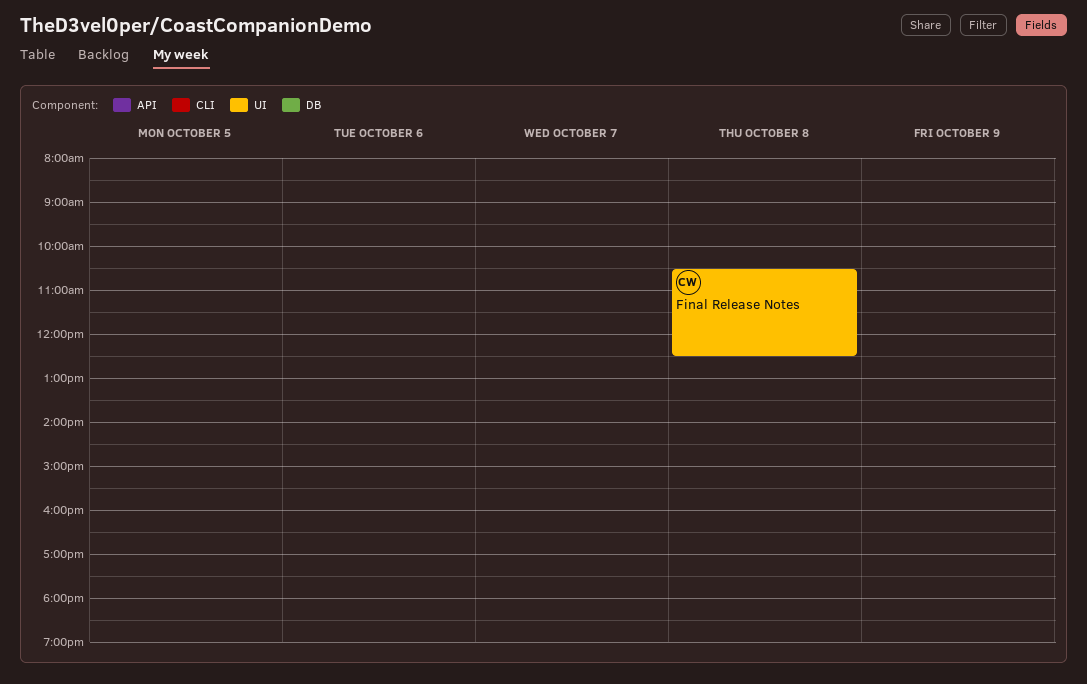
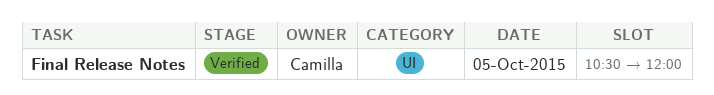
Final Release Notes, day: Oct 8 -> Oct 5
Final Release Notes, ends: 12:30 -> 12:00

